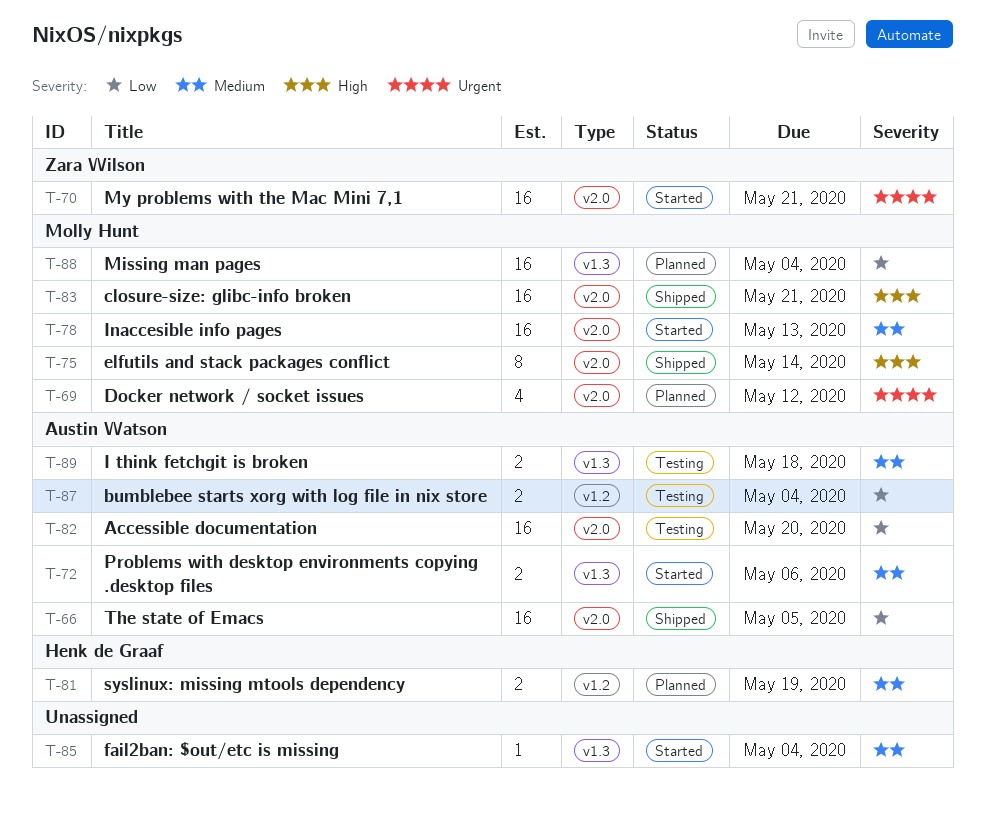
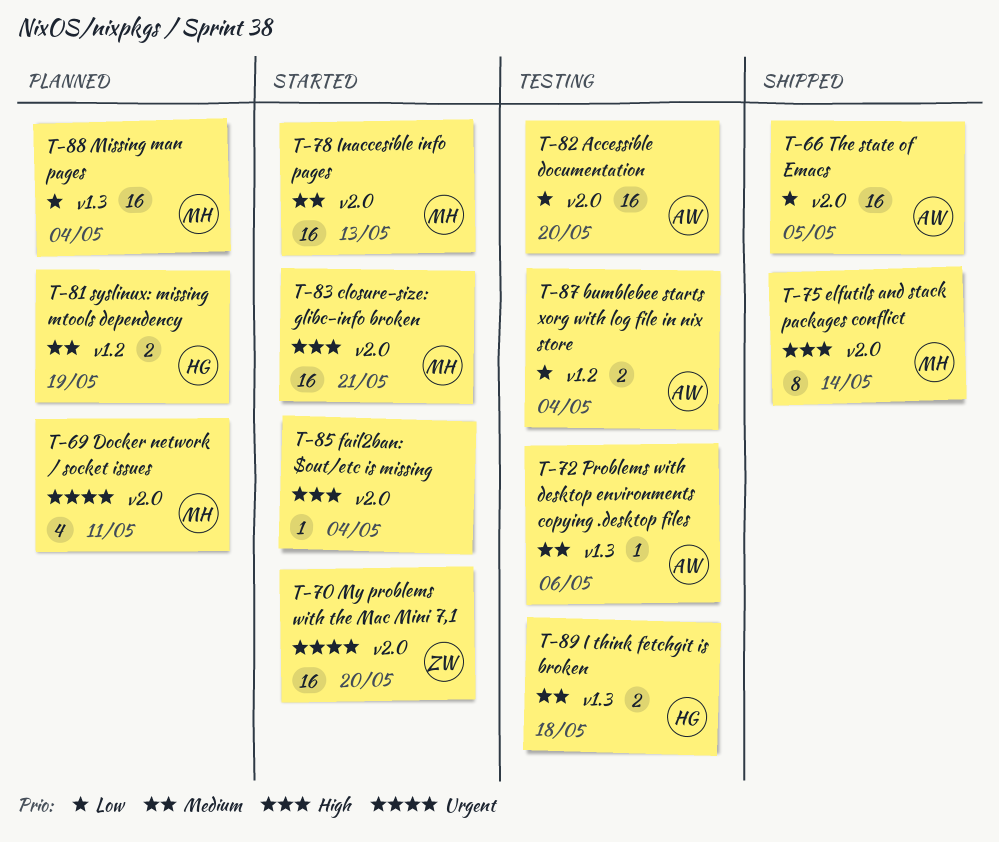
T-69, due: May 12 -> May 11
T-70, due: May 21 -> May 20
T-72, status: Started -> Testing
T-72, estimate: 2 -> 1
T-83, status: Shipped -> Started
T-85, priority: Medium -> High
T-85, label: v1.3 -> v2.0
T-89, owner: Austin Watson -> Henk de Graaf

